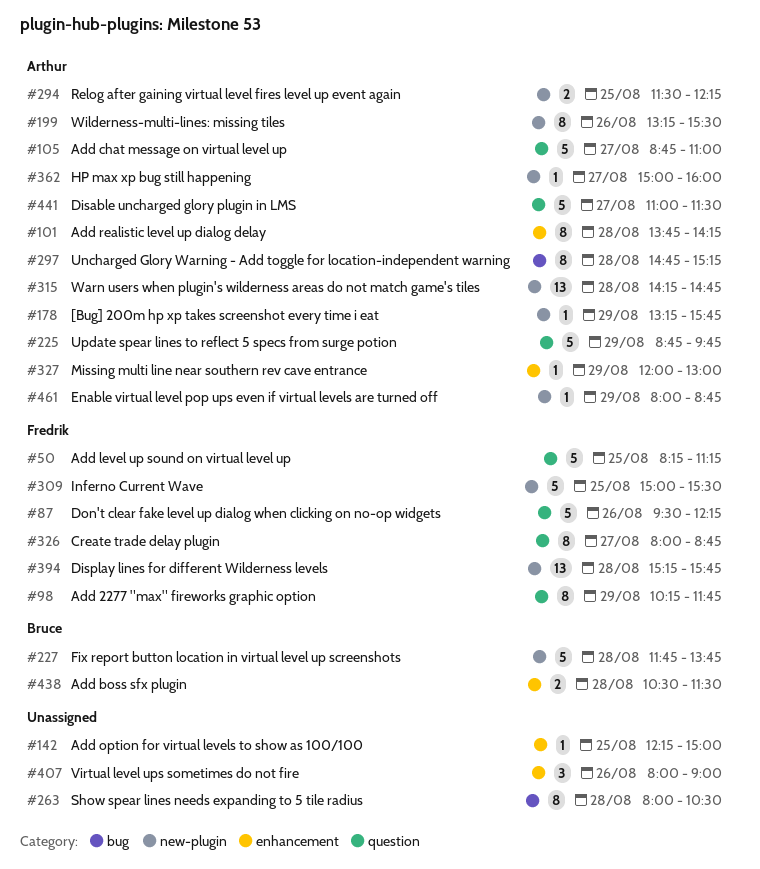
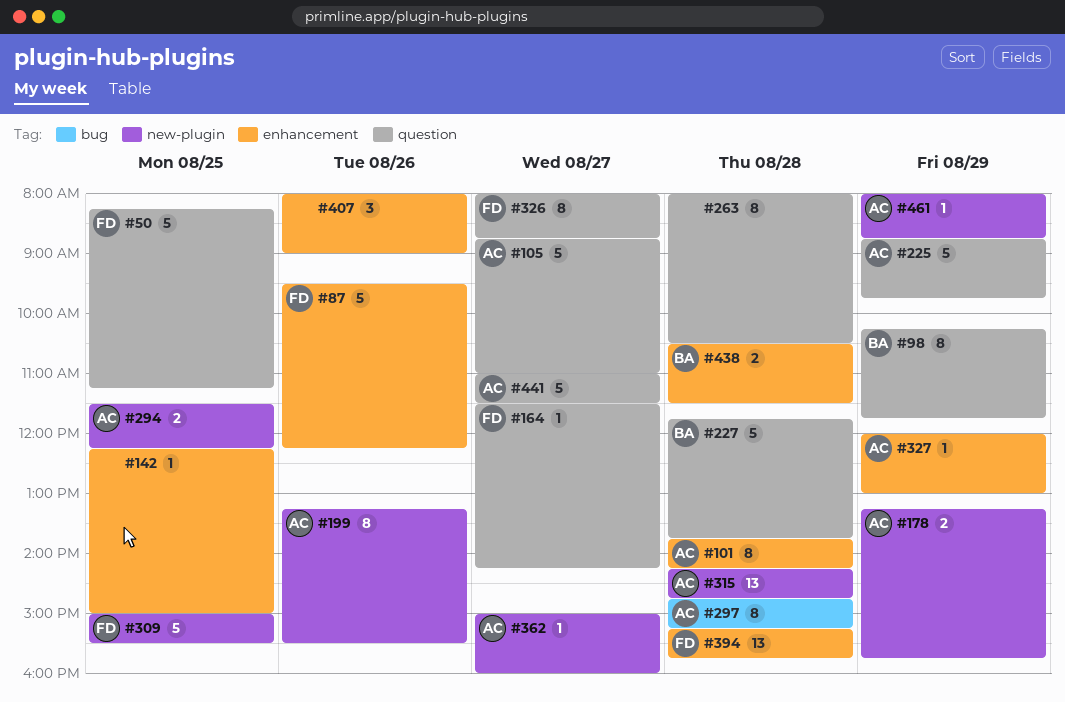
#87, label: question -> enhancement
#98, owner: Fredrik -> Bruce
#164: none -> present
#178, estimate: 1 -> 2
#227, label: new-plugin -> question
#263, label: bug -> question
#394, label: new-plugin -> enhancement

